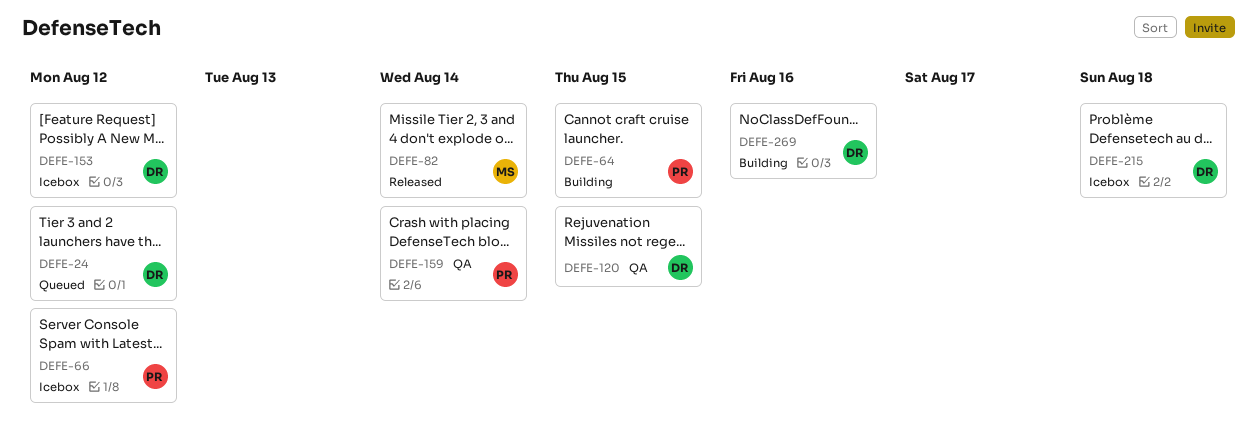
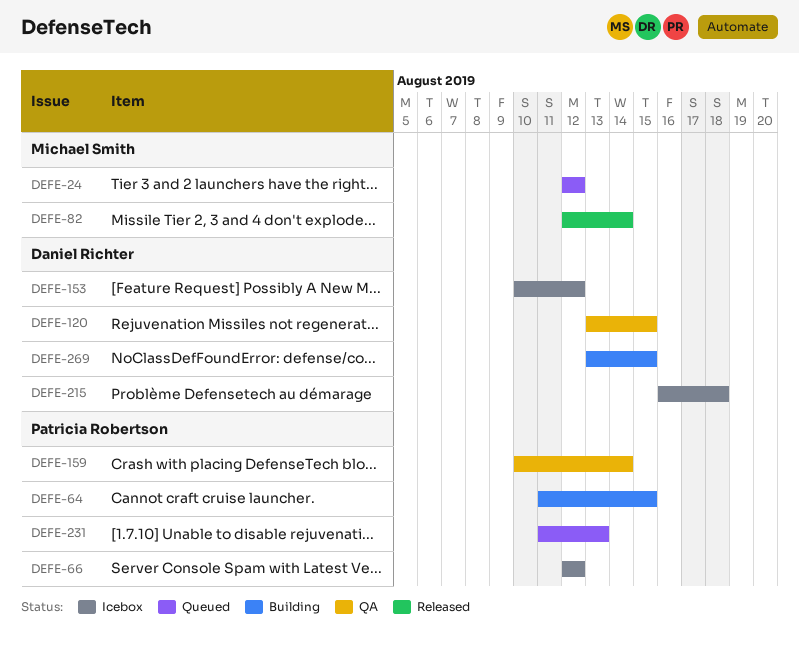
DEFE-24, owner: Daniel Richter -> Michael Smith
DEFE-231: none -> present
DEFE-269, due: Aug 16 -> Aug 15

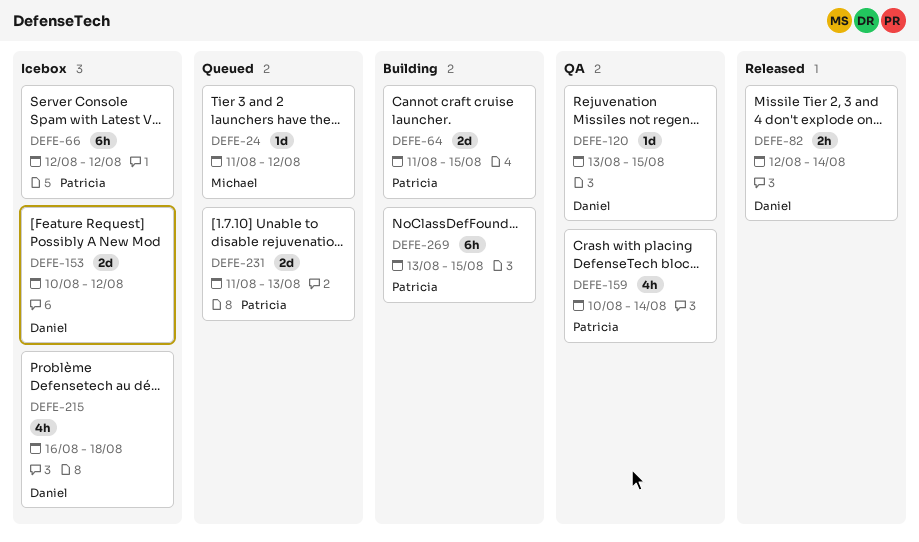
DEFE-24, start: Aug 12 -> Aug 11
DEFE-82, owner: Michael Smith -> Daniel Richter
DEFE-269, owner: Daniel Richter -> Patricia Robertson

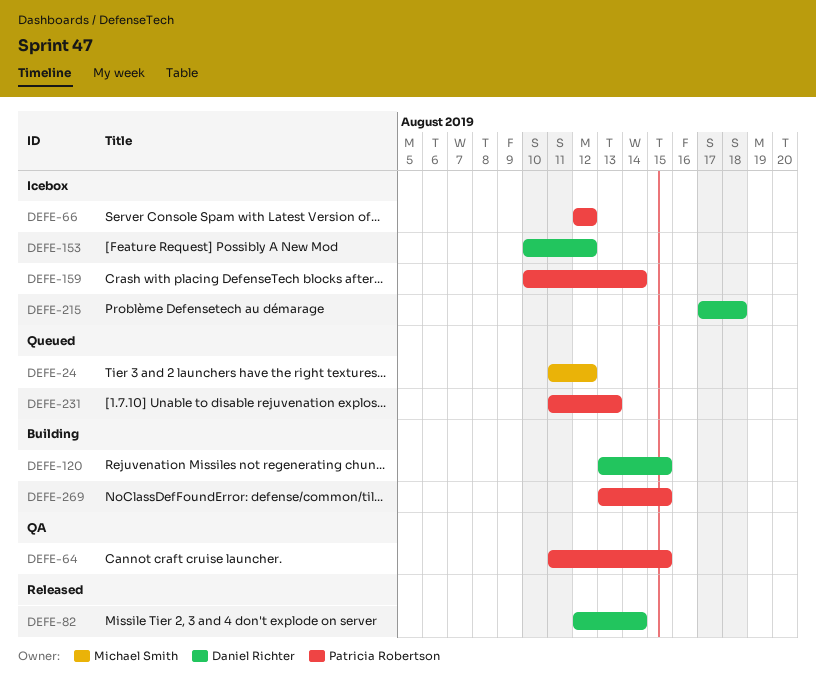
DEFE-64, status: Building -> QA
DEFE-120, status: QA -> Building
DEFE-159, status: QA -> Icebox
DEFE-215, start: Aug 16 -> Aug 17

